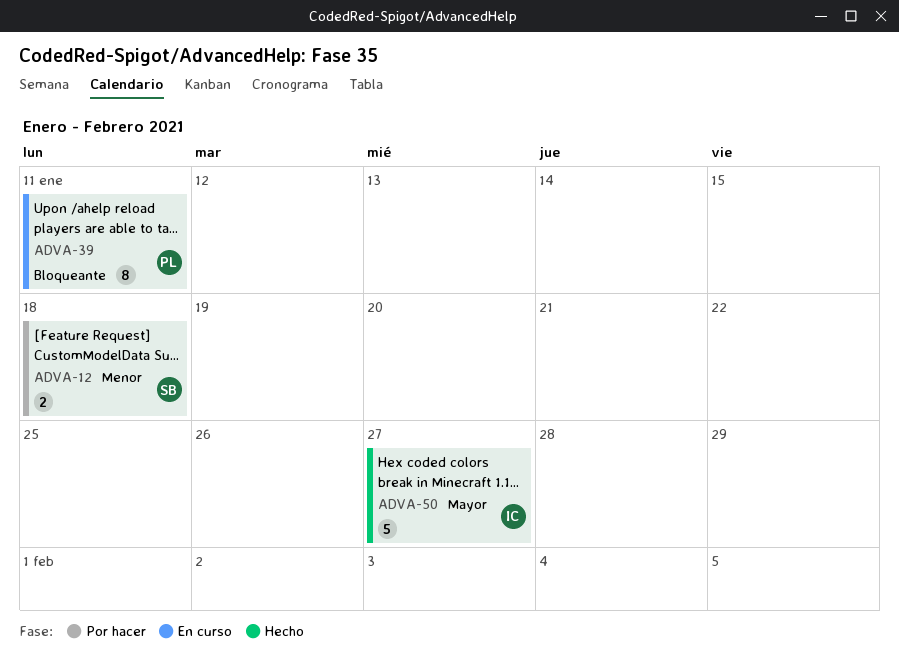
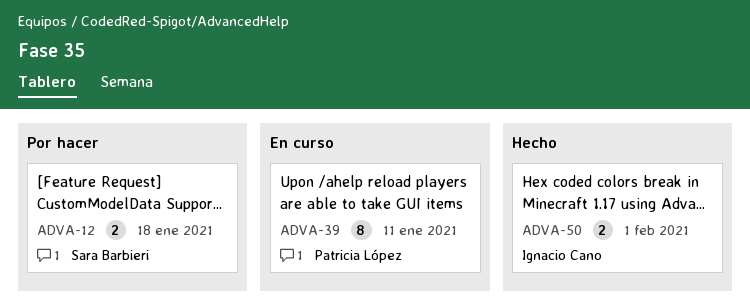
ADVA-50, estimate: 5 -> 2
ADVA-50, due: Jan 27 -> Feb 1

